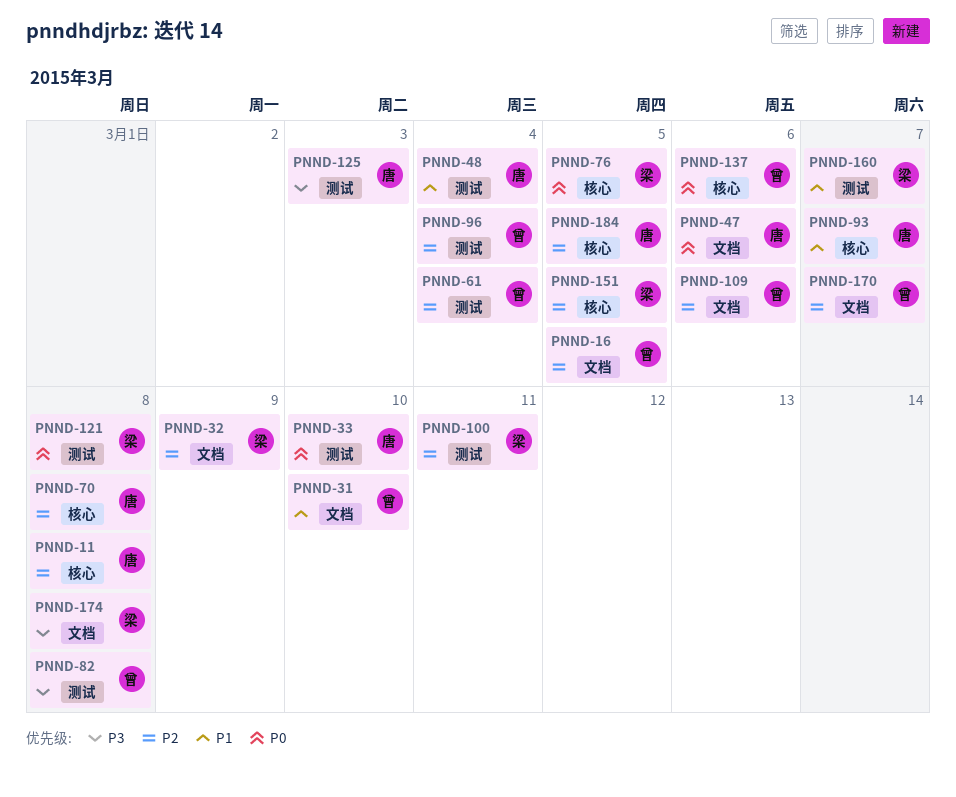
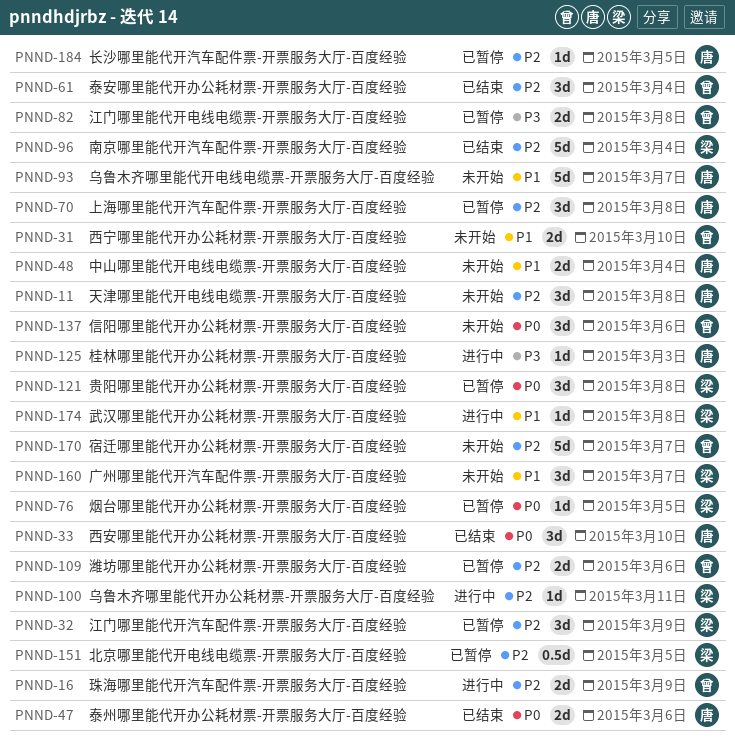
PNND-16, due: Mar 5 -> Mar 9
PNND-96, owner: 曾 -> 梁
PNND-174, priority: P3 -> P1

